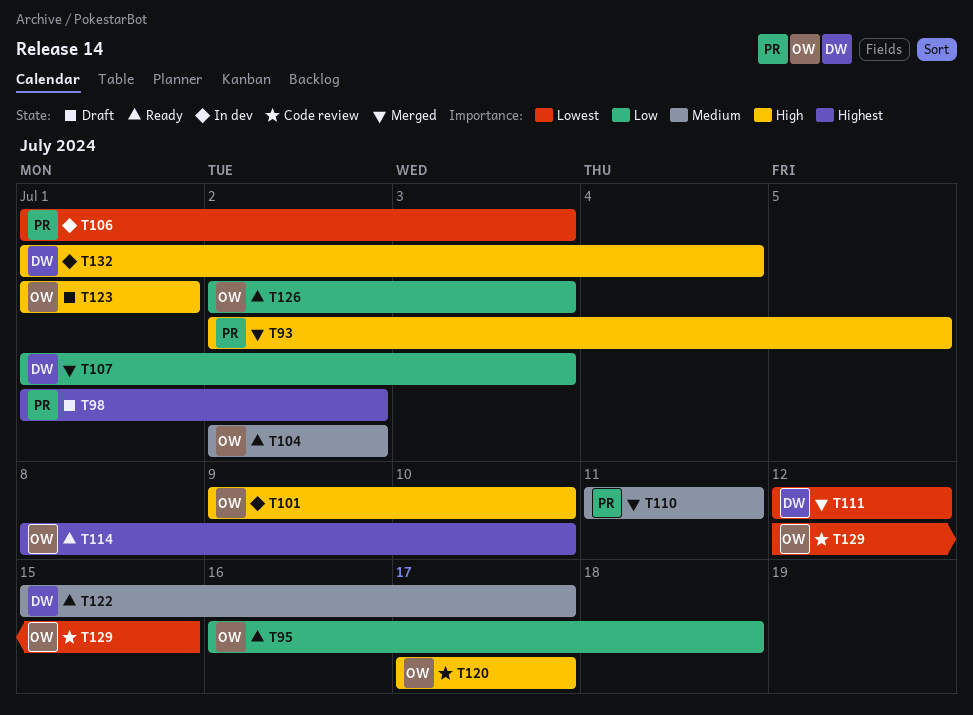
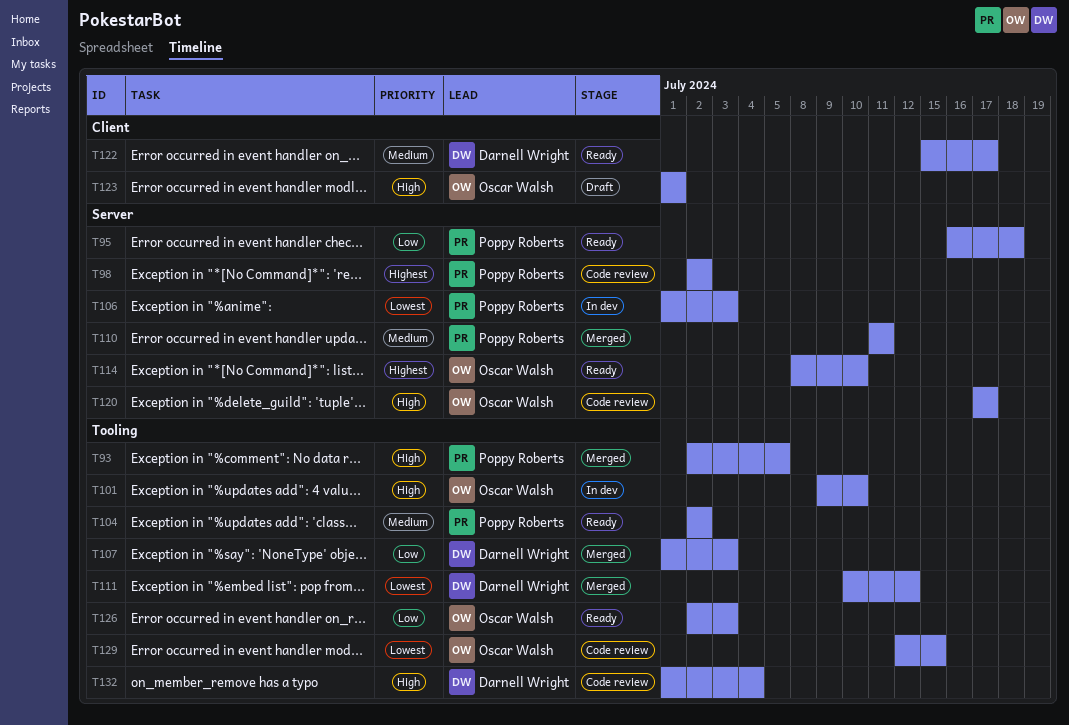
T95, owner: Oscar Walsh -> Poppy Roberts
T98, status: Draft -> Code review
T98, start: Jul 1 -> Jul 2
T104, owner: Oscar Walsh -> Poppy Roberts
T111, start: Jul 12 -> Jul 10
T132, status: In dev -> Code review

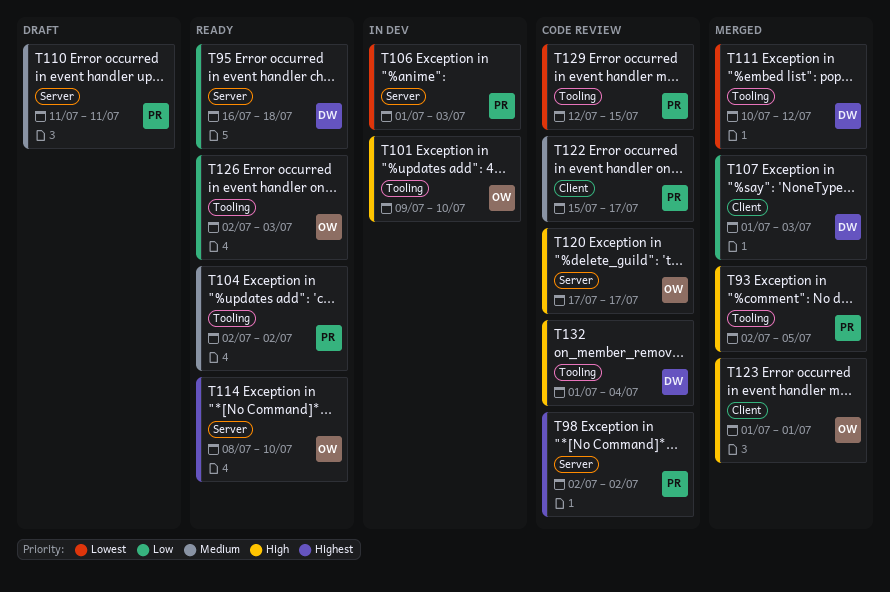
T95, owner: Poppy Roberts -> Darnell Wright
T107, label: Tooling -> Client
T110, status: Merged -> Draft
T122, status: Ready -> Code review
T122, owner: Darnell Wright -> Poppy Roberts
T123, status: Draft -> Merged
T129, owner: Oscar Walsh -> Poppy Roberts

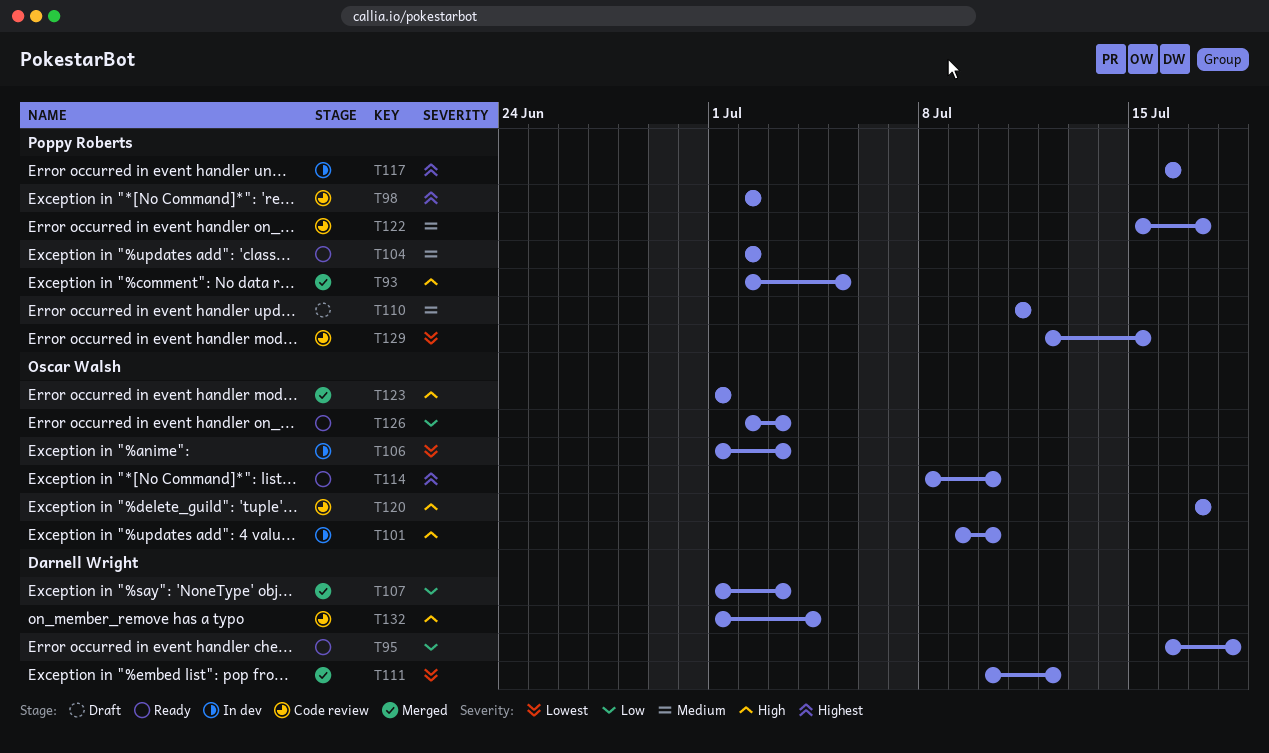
T106, owner: Poppy Roberts -> Oscar Walsh
T117: none -> present

